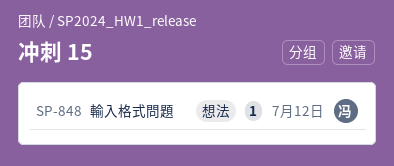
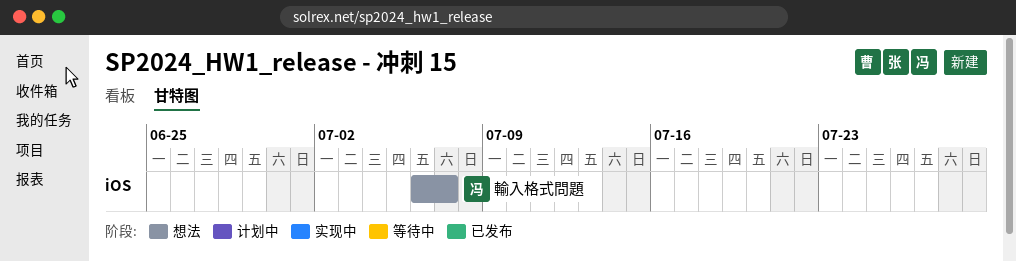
輸入格式問題, due: Jul 12 -> Jul 7

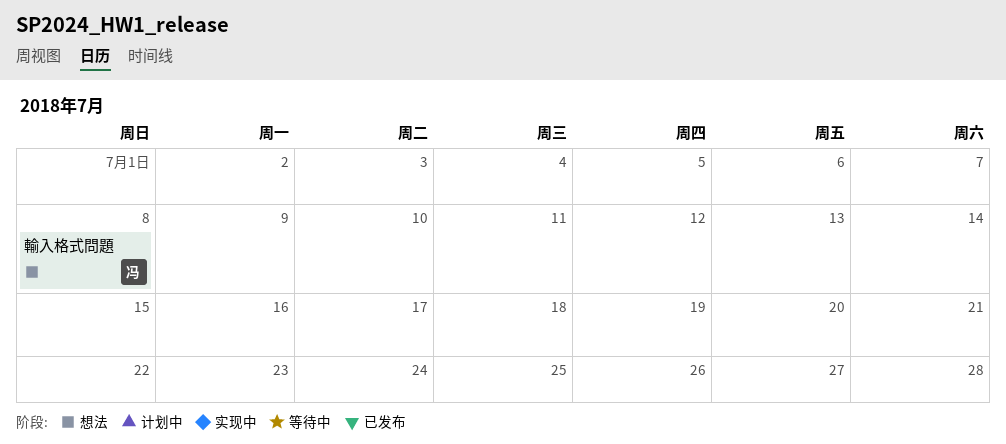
輸入格式問題, due: Jul 7 -> Jul 8

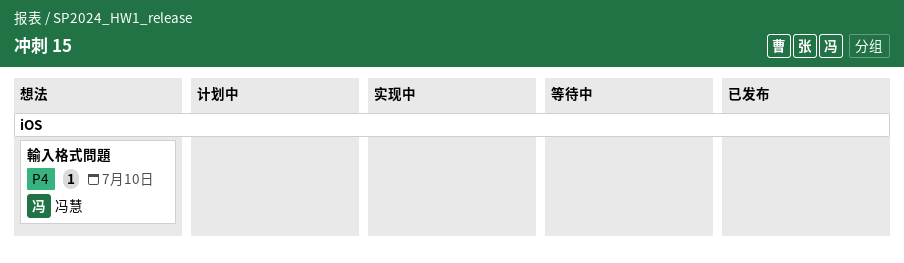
輸入格式問題, due: Jul 8 -> Jul 10

